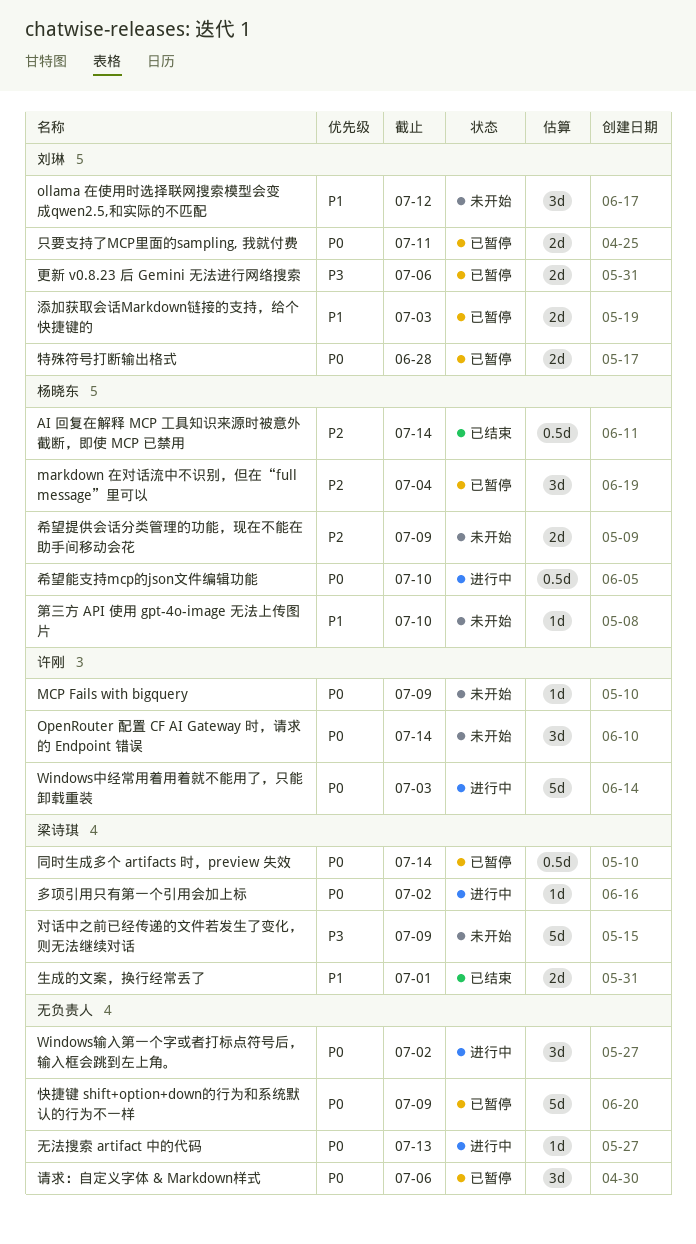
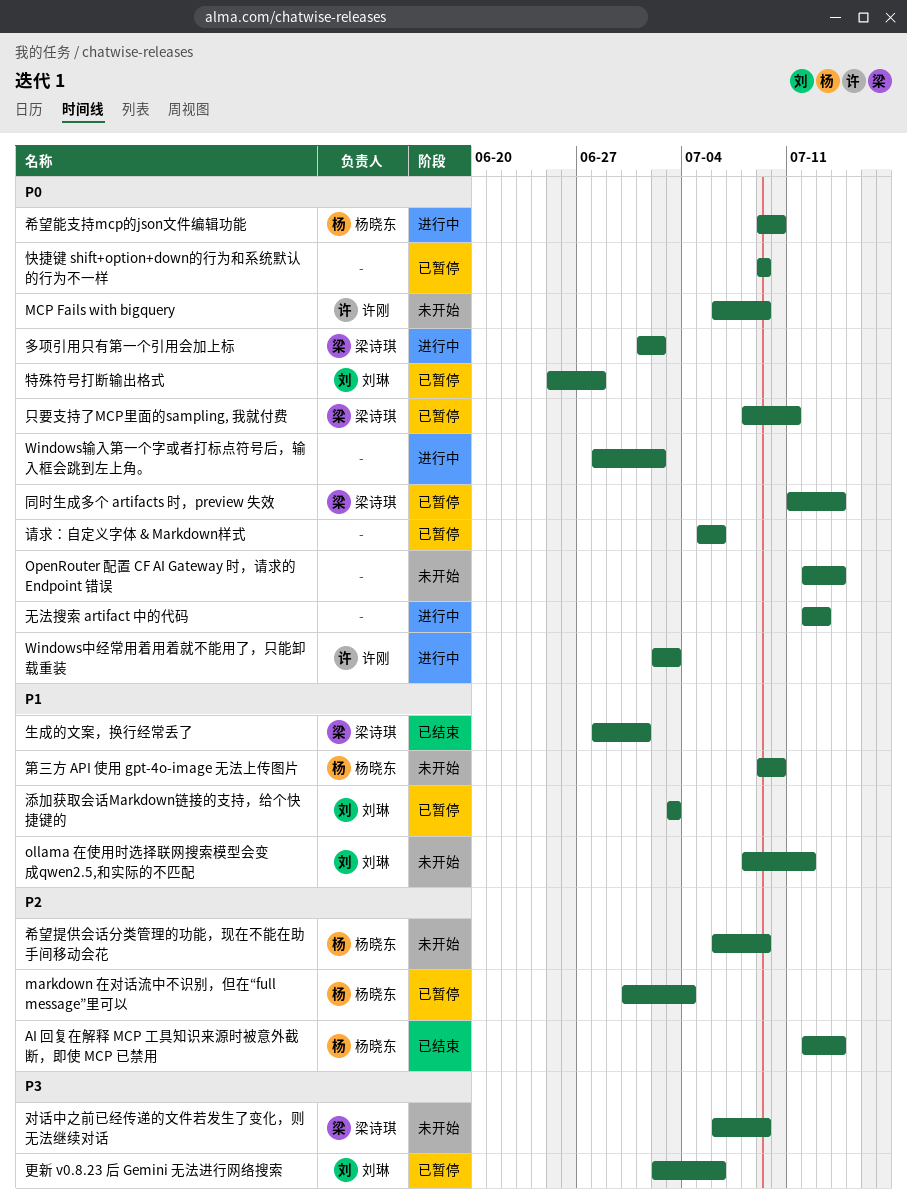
OpenRouter 配置 CF AI Gateway 时，请求的 Endpoint 错误, owner: 许刚 -> none
只要支持了MCP里面的sampling, 我就付费, owner: 刘琳 -> 梁诗琪

